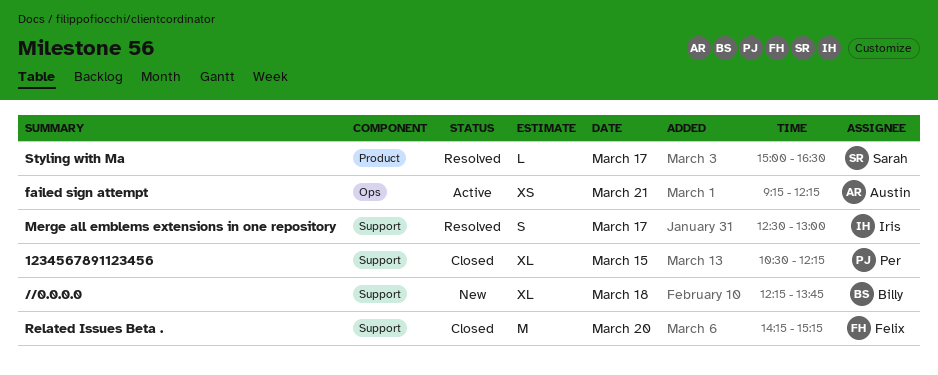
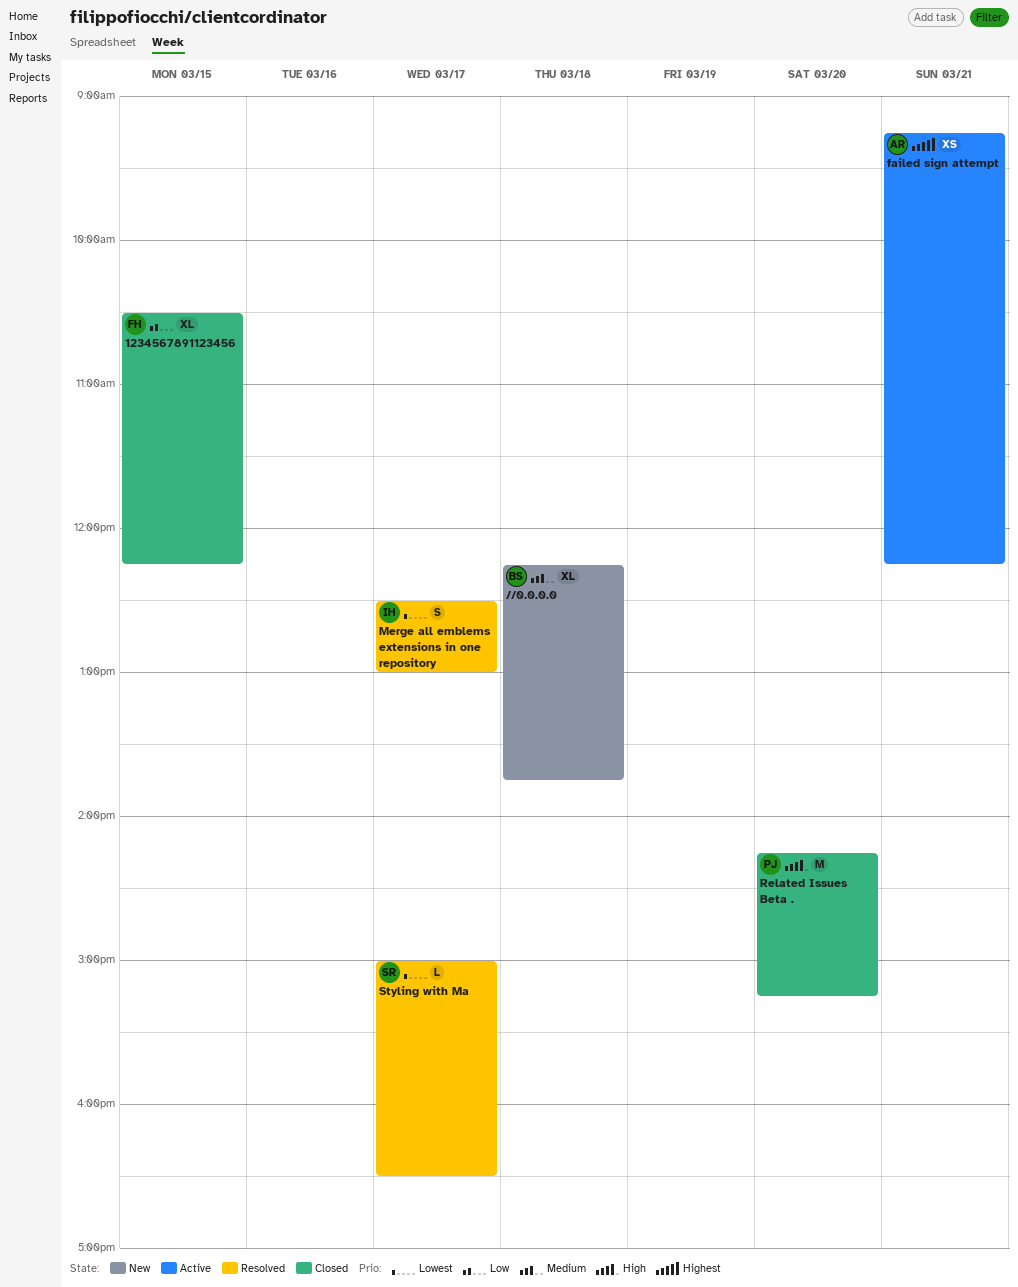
1234567891123456, owner: Per -> Felix
Related Issues Beta ., owner: Felix -> Per

